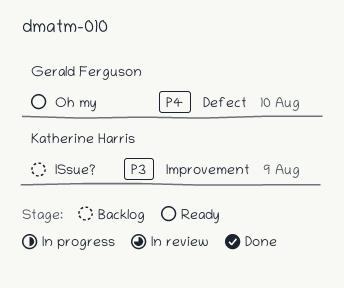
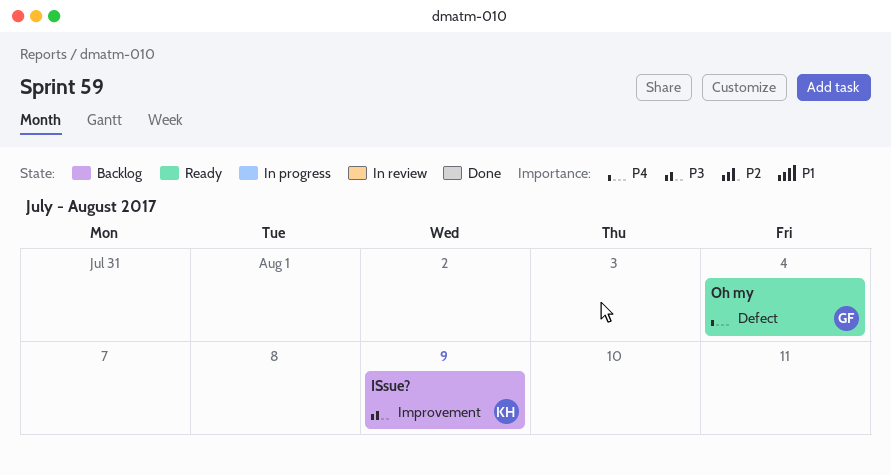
Oh my, due: Aug 10 -> Aug 4

